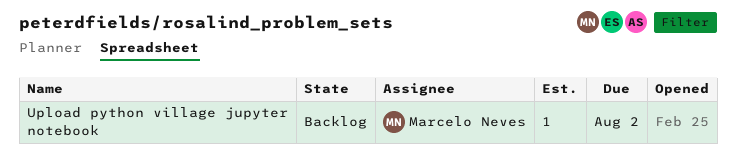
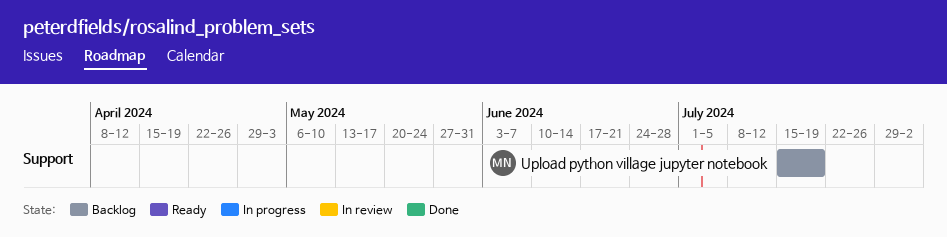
Upload python village jupyter notebook, due: Aug 2 -> Jul 19

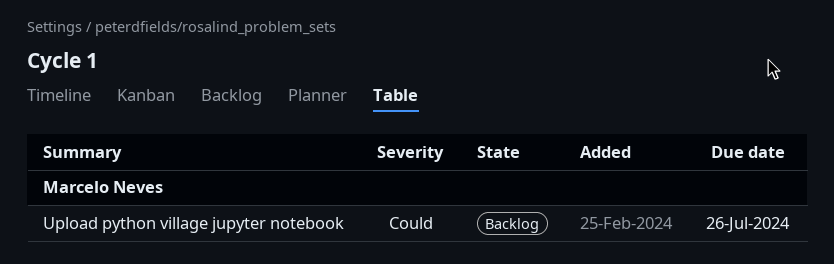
Upload python village jupyter notebook, due: Jul 19 -> Jul 26

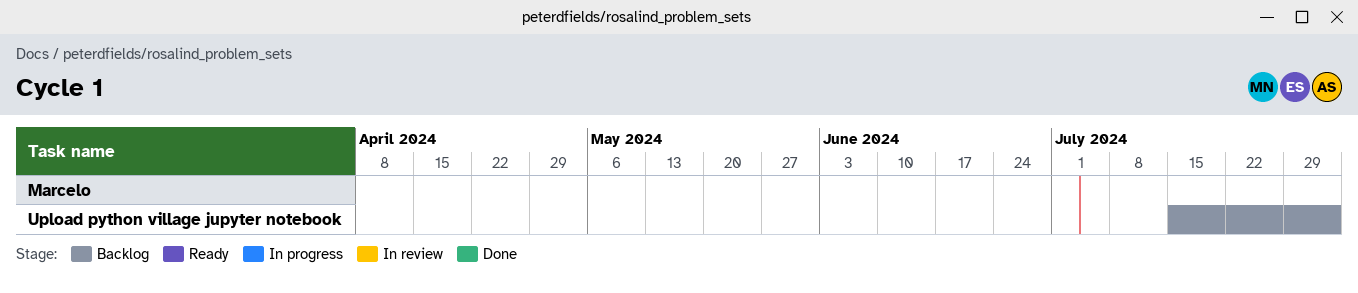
Upload python village jupyter notebook, due: Jul 26 -> Aug 2

